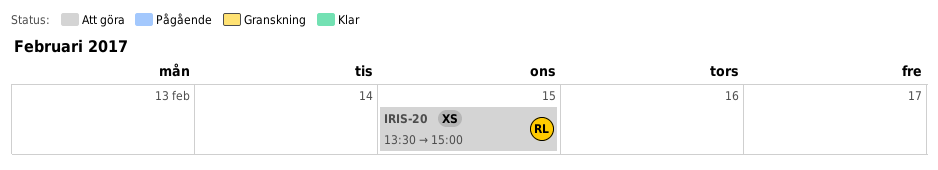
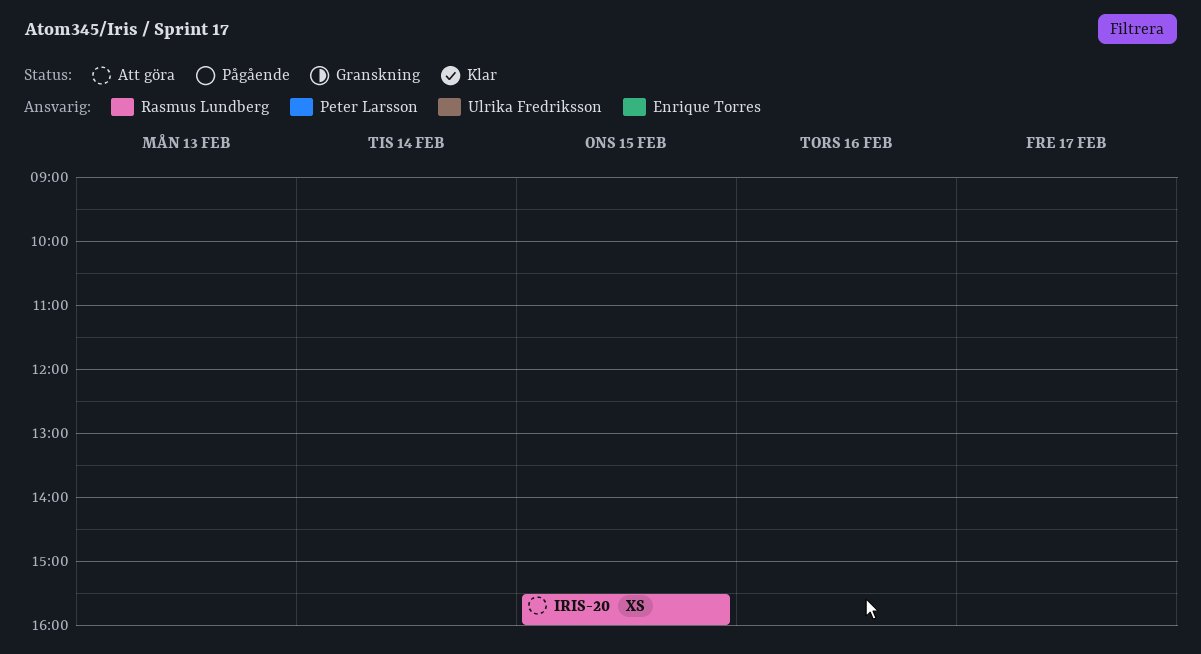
IRIS-20, begins: 13:30 -> 15:30
IRIS-20, ends: 15:00 -> 16:00

